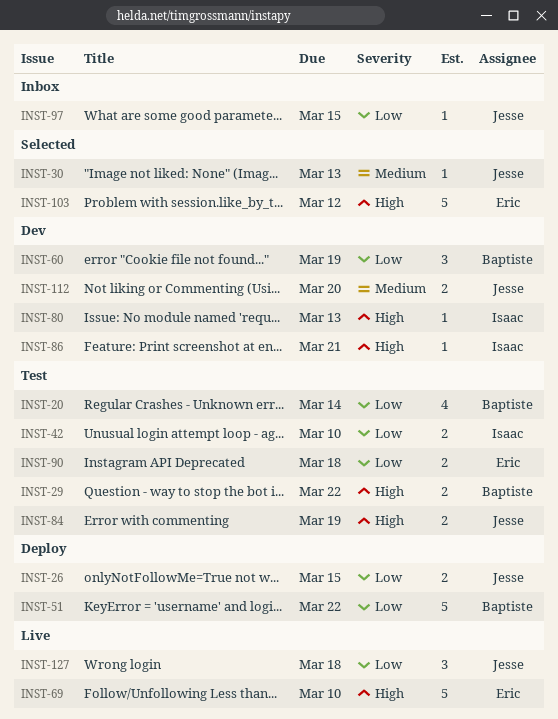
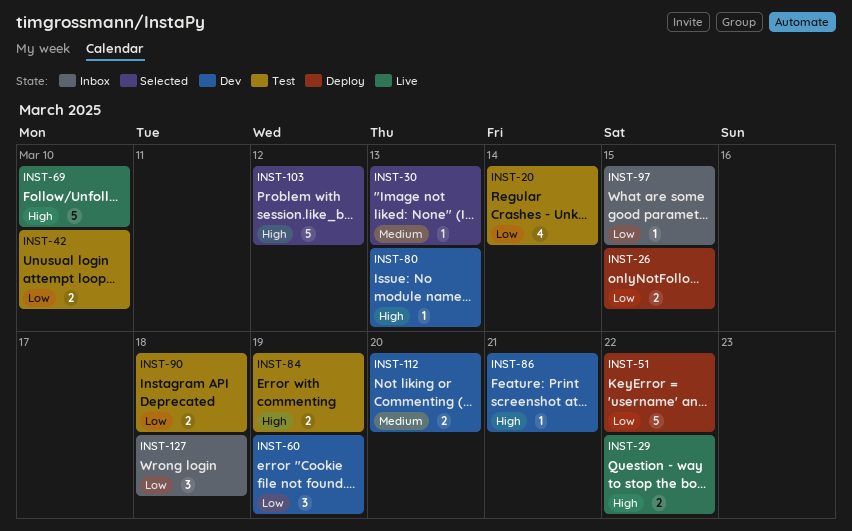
INST-29, status: Test -> Live
INST-127, status: Live -> Inbox

